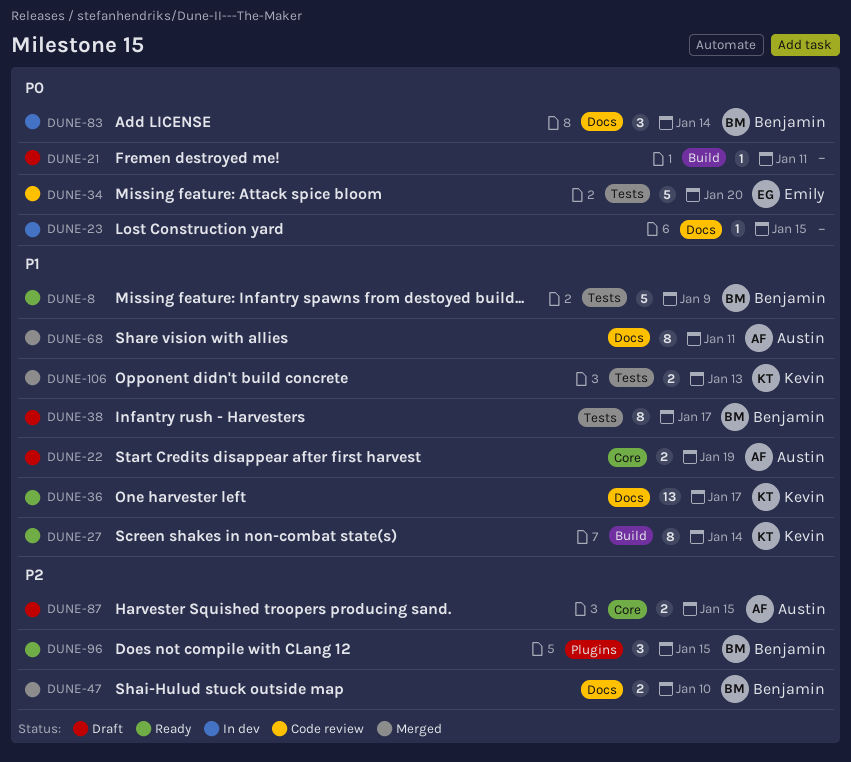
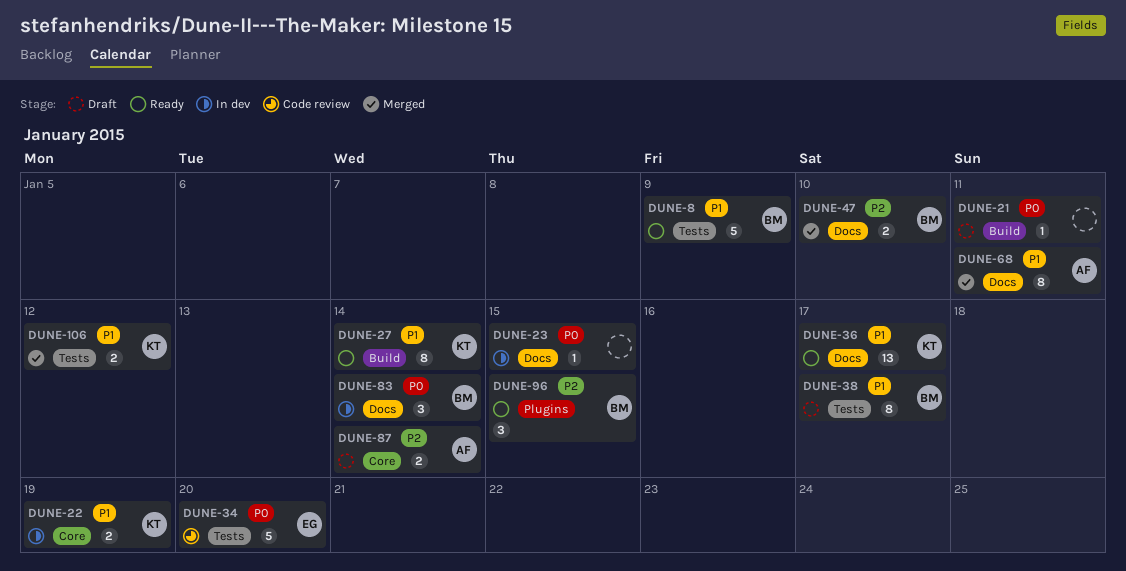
DUNE-22, status: Draft -> In dev
DUNE-22, owner: Austin -> Kevin
DUNE-87, due: Jan 15 -> Jan 14
DUNE-106, due: Jan 13 -> Jan 12

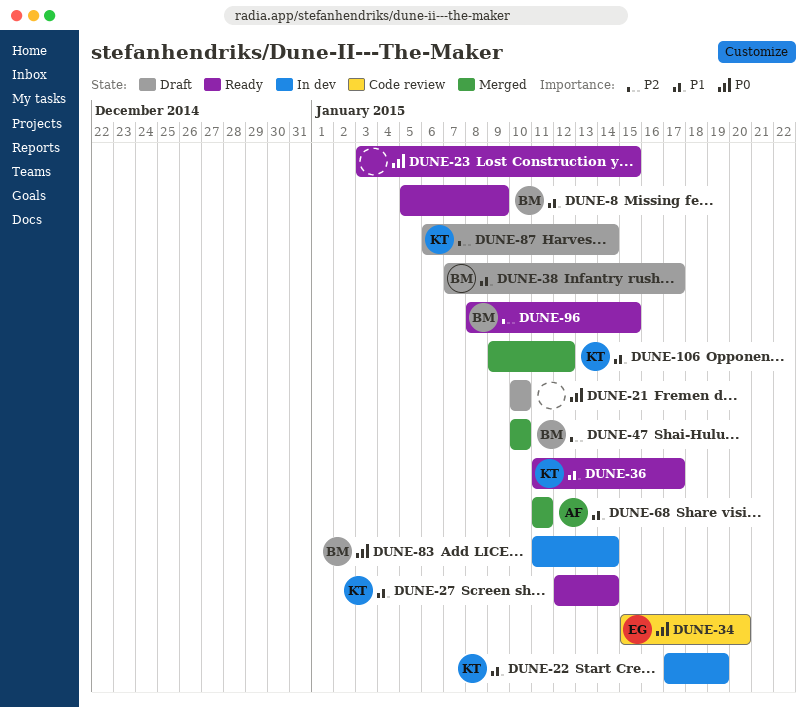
DUNE-21, due: Jan 11 -> Jan 10
DUNE-23, status: In dev -> Ready
DUNE-87, owner: AF -> KT

